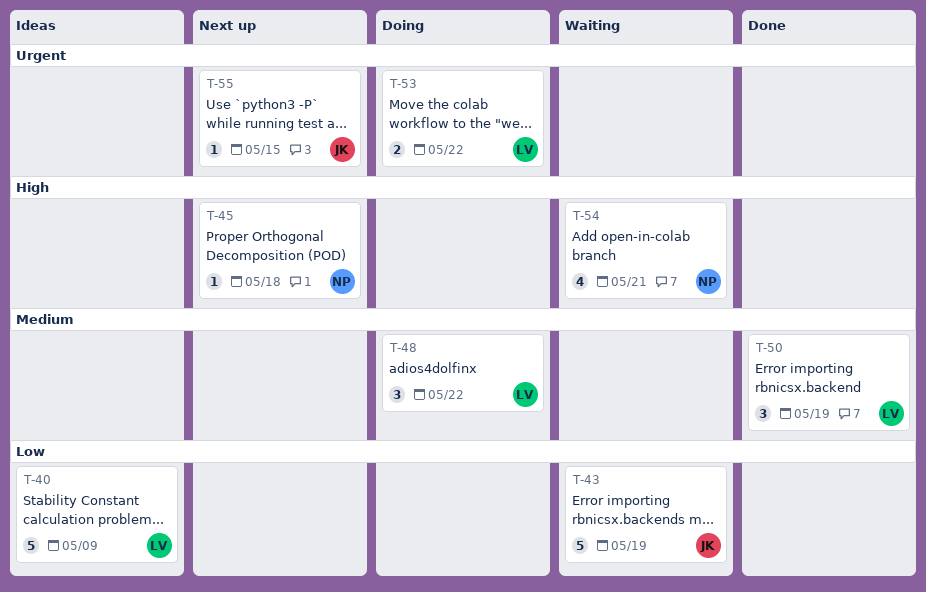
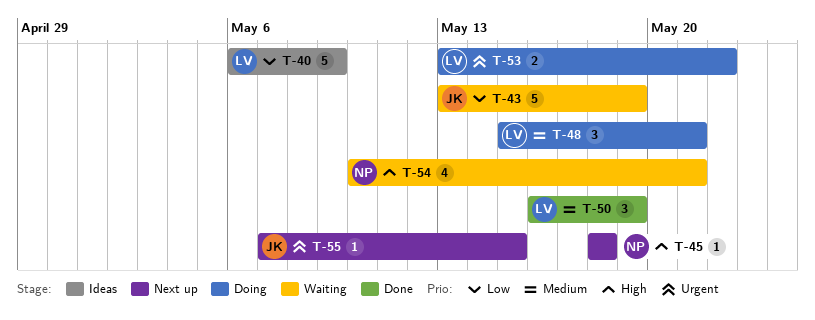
T-48, due: May 22 -> May 21

